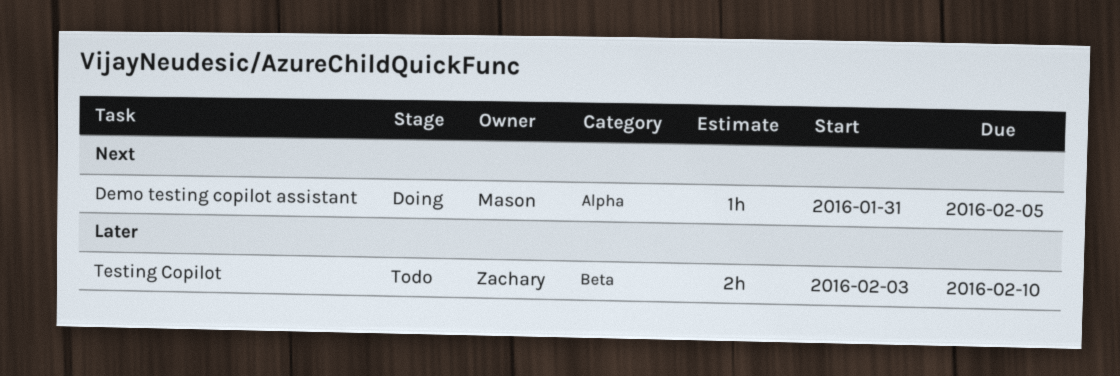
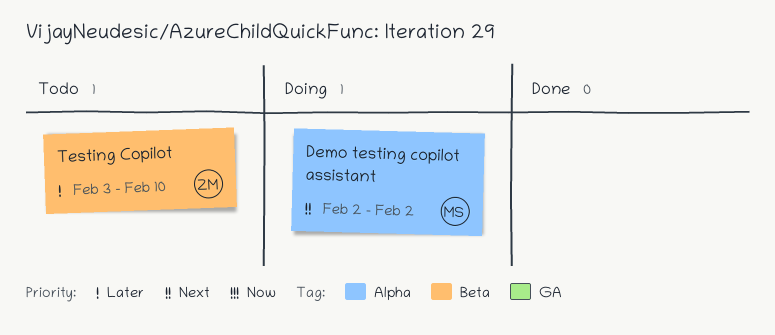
Demo testing copilot assistant, start: Jan 31 -> Feb 2
Demo testing copilot assistant, due: Feb 5 -> Feb 2

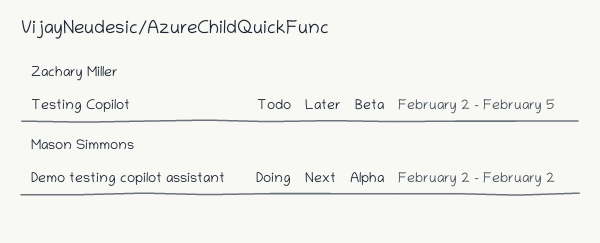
Testing Copilot, start: Feb 3 -> Feb 2
Testing Copilot, due: Feb 10 -> Feb 5

